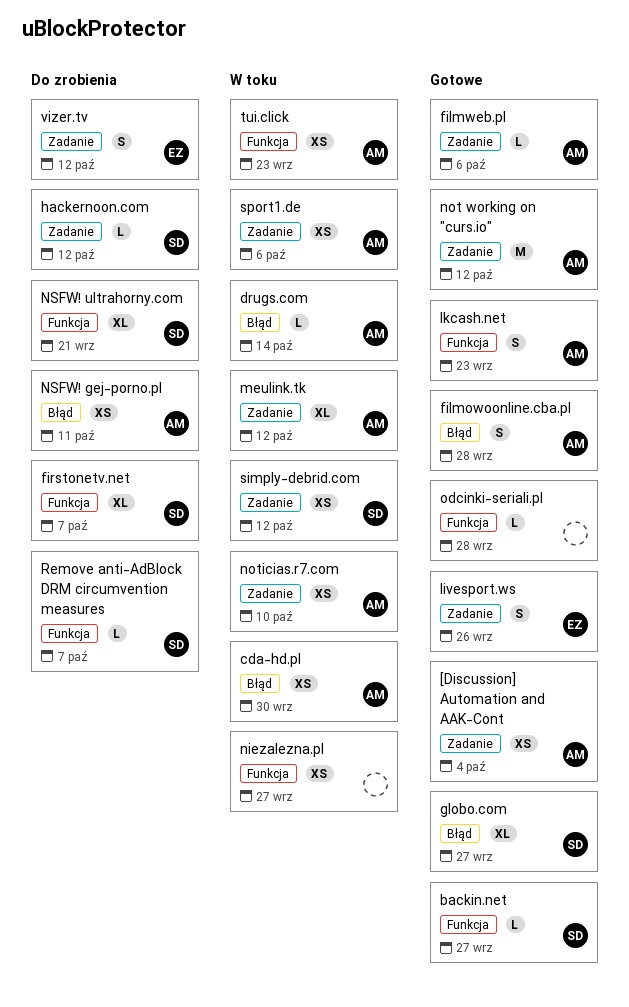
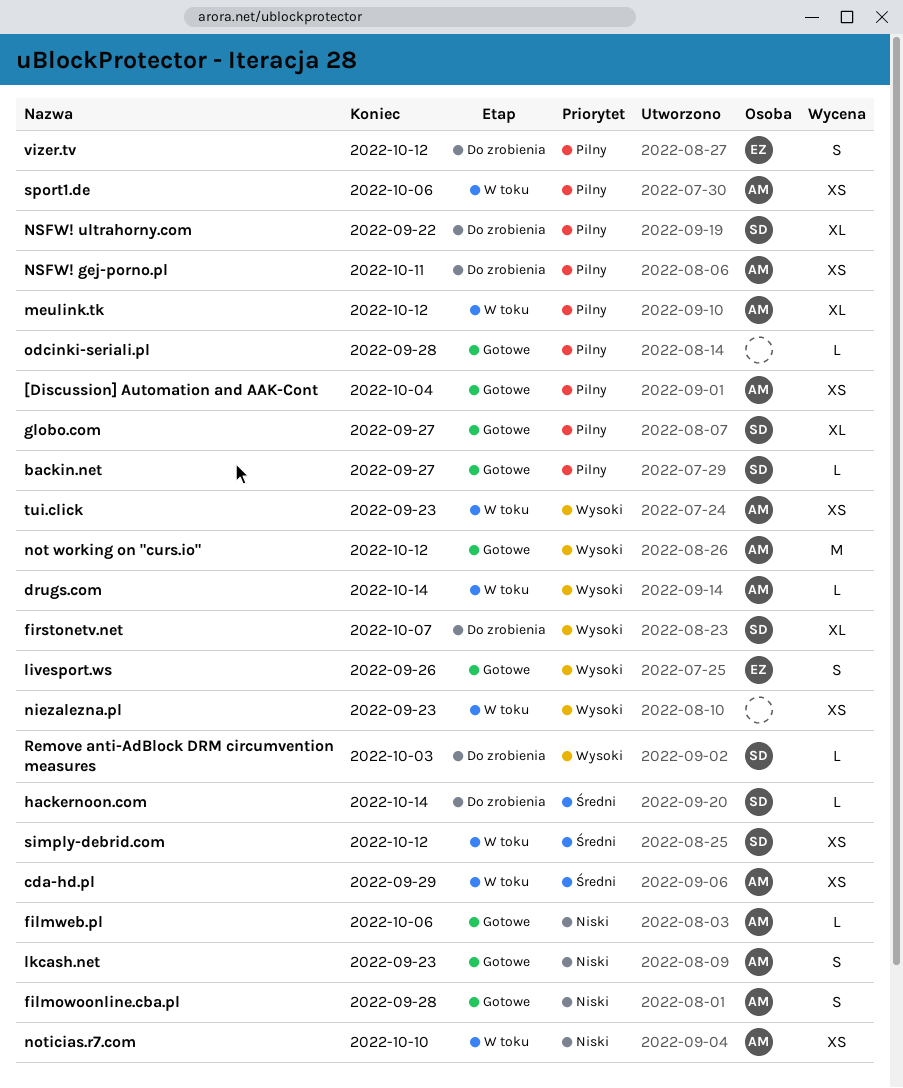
cda-hd.pl, due: Sep 30 -> Sep 29
hackernoon.com, due: Oct 12 -> Oct 14
niezalezna.pl, due: Sep 27 -> Sep 23
NSFW! ultrahorny.com, due: Sep 21 -> Sep 22
Remove anti-AdBlock DRM circumvention measures, due: Oct 7 -> Oct 3

